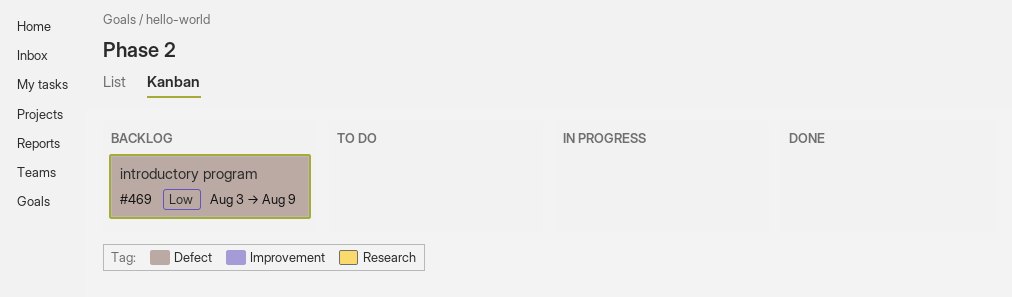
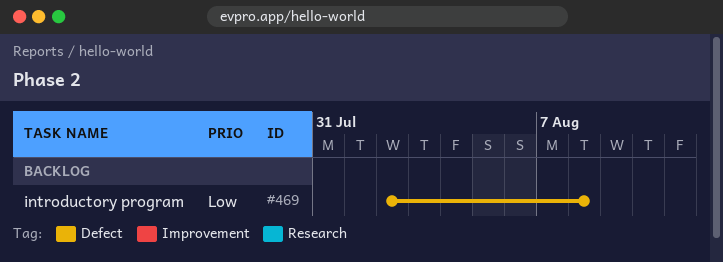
#469, start: Aug 3 -> Aug 2
#469, due: Aug 9 -> Aug 8

